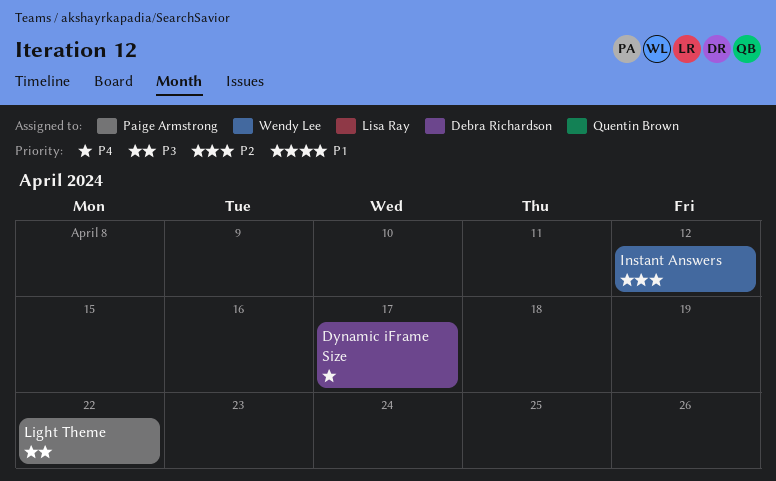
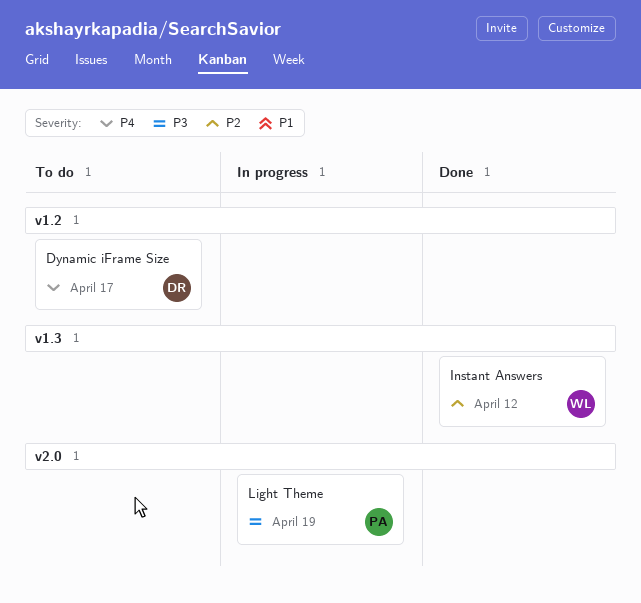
Light Theme, due: Apr 22 -> Apr 19

